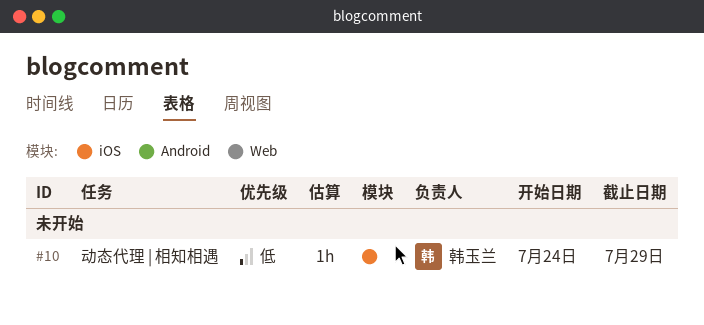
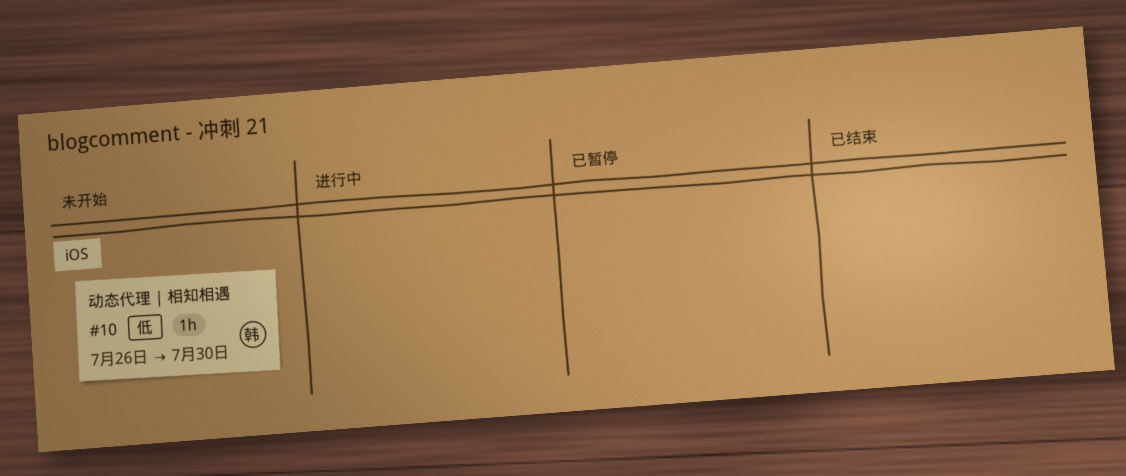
#10, start: Jul 24 -> Jul 26
#10, due: Jul 29 -> Jul 30

